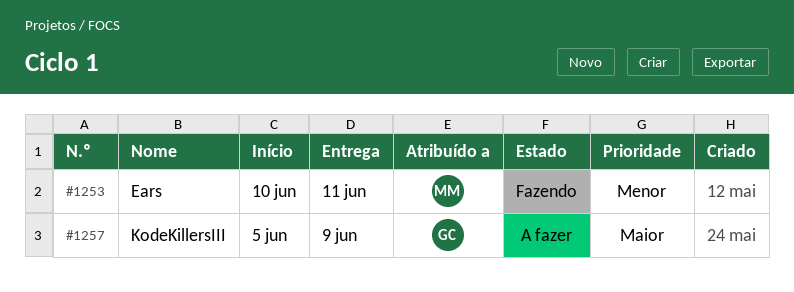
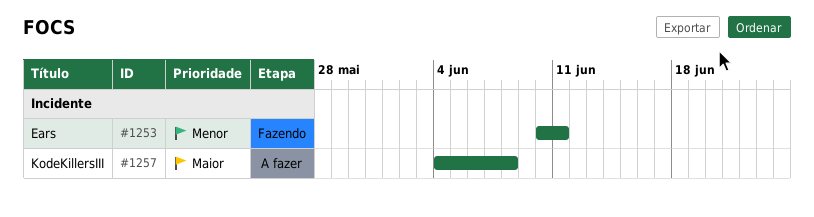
#1257, start: Jun 5 -> Jun 4
#1257, due: Jun 9 -> Jun 8

